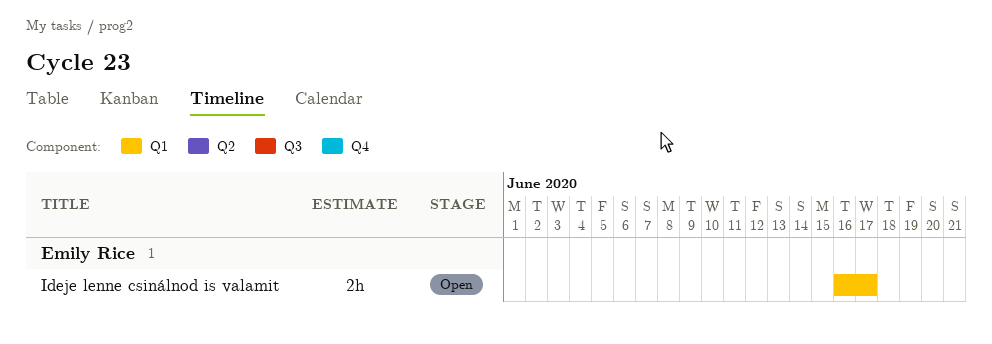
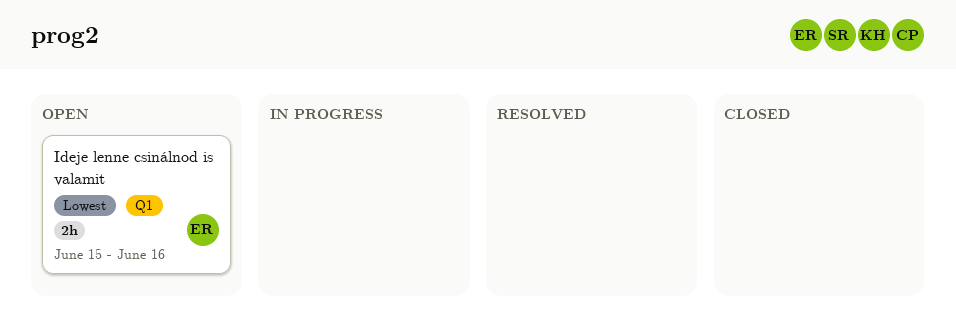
Ideje lenne csinálnod is valamit, start: Jun 16 -> Jun 15
Ideje lenne csinálnod is valamit, due: Jun 17 -> Jun 16

